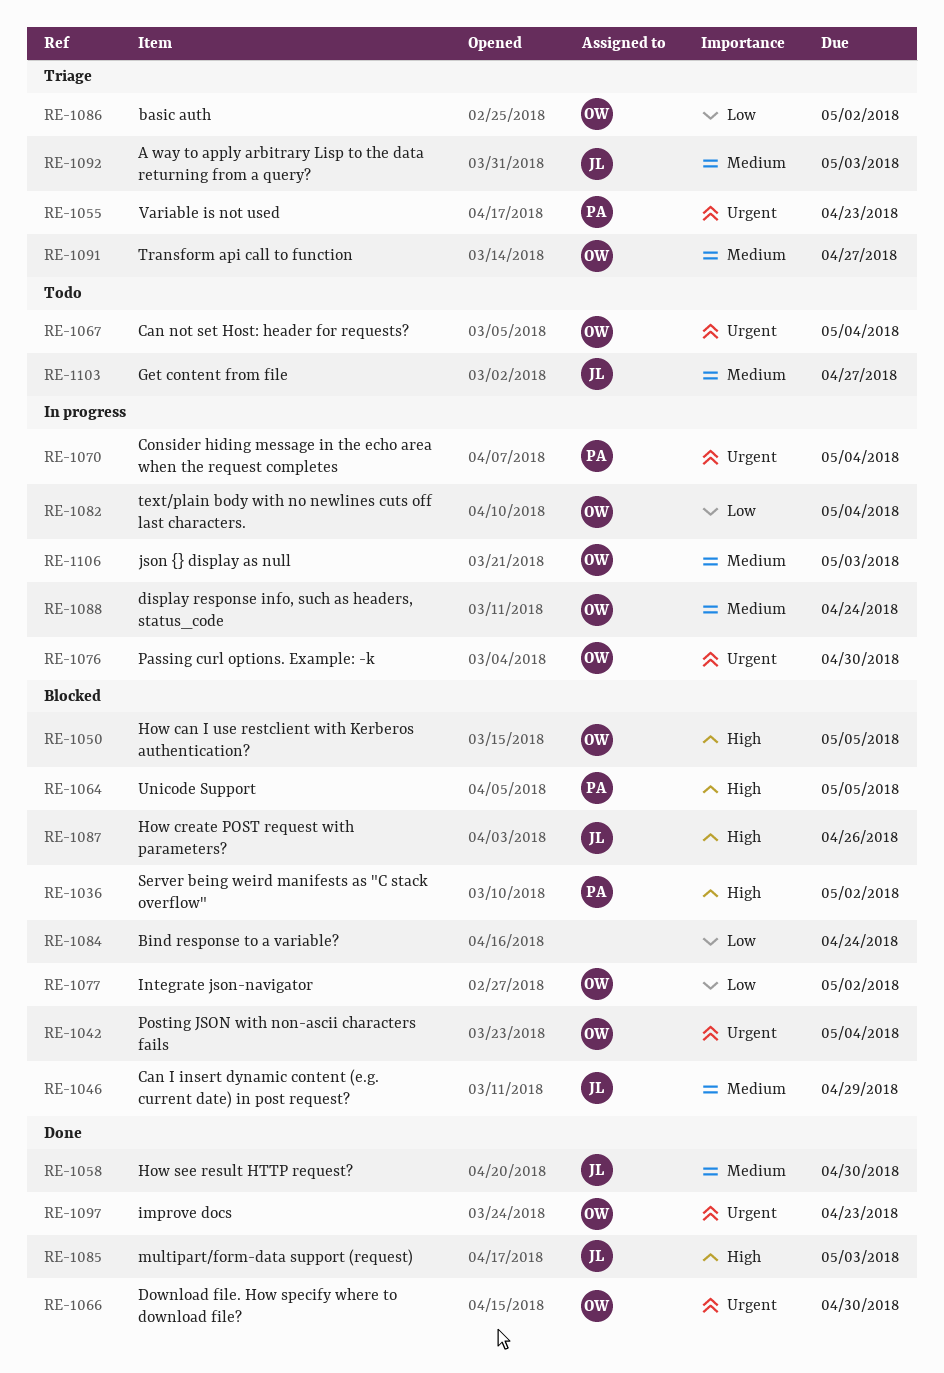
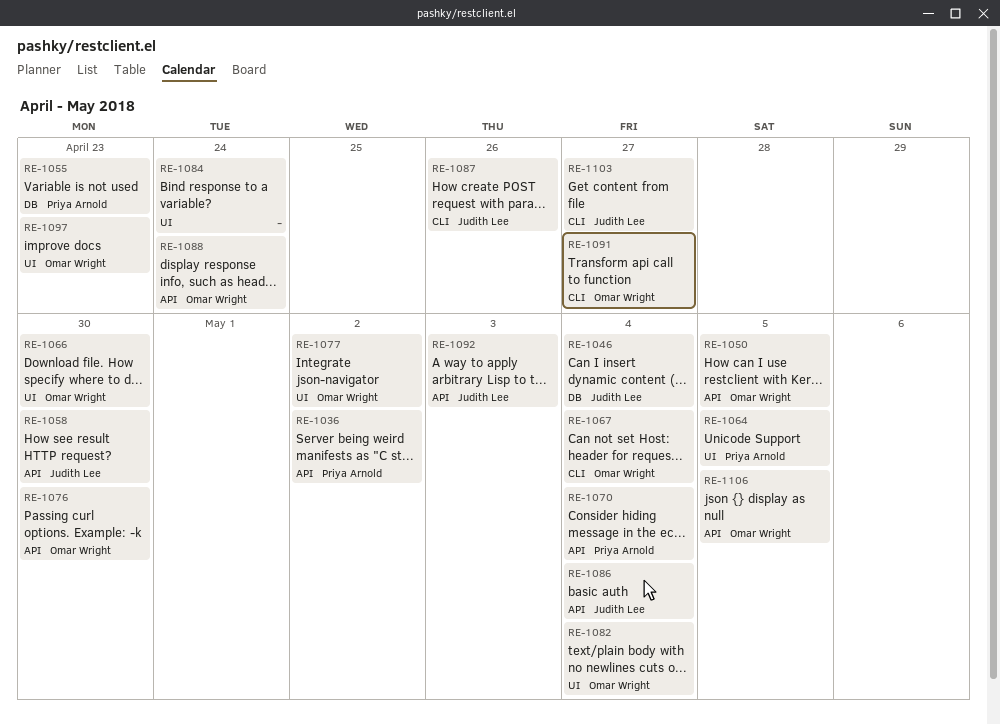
RE-1042: present -> none
RE-1046, due: Apr 29 -> May 4
RE-1085: present -> none
RE-1086, owner: Omar Wright -> Judith Lee
RE-1086, due: May 2 -> May 4
RE-1106, due: May 3 -> May 5

